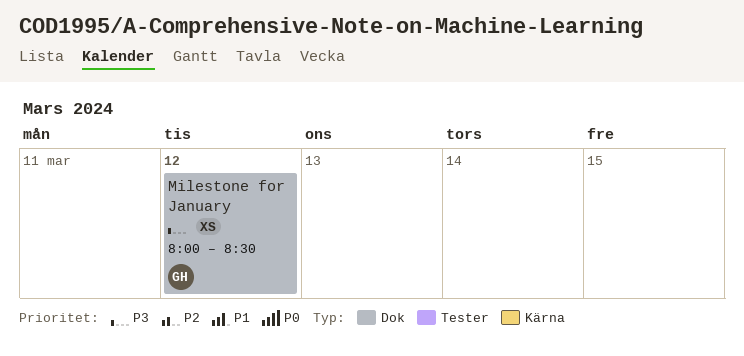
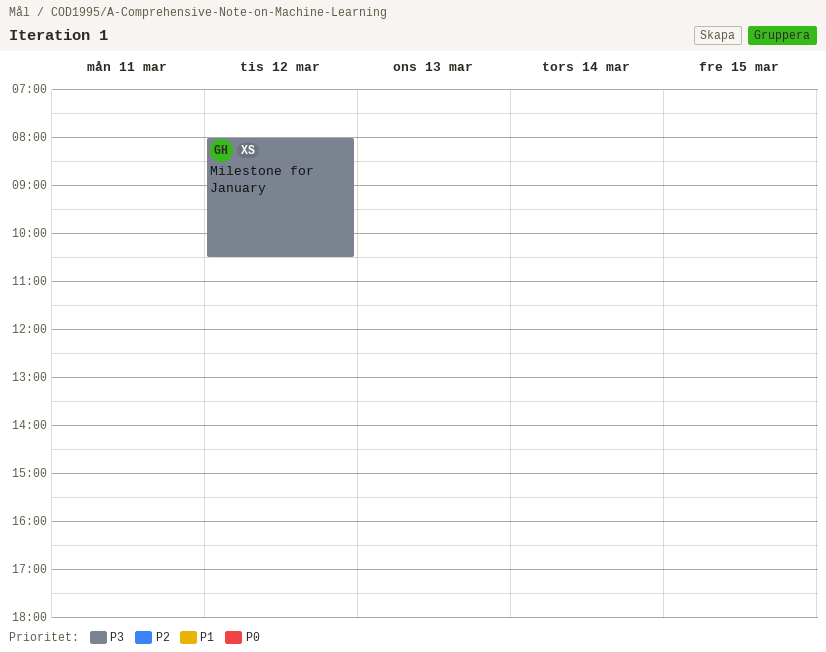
Milestone for January, ends: 08:30 -> 10:30

